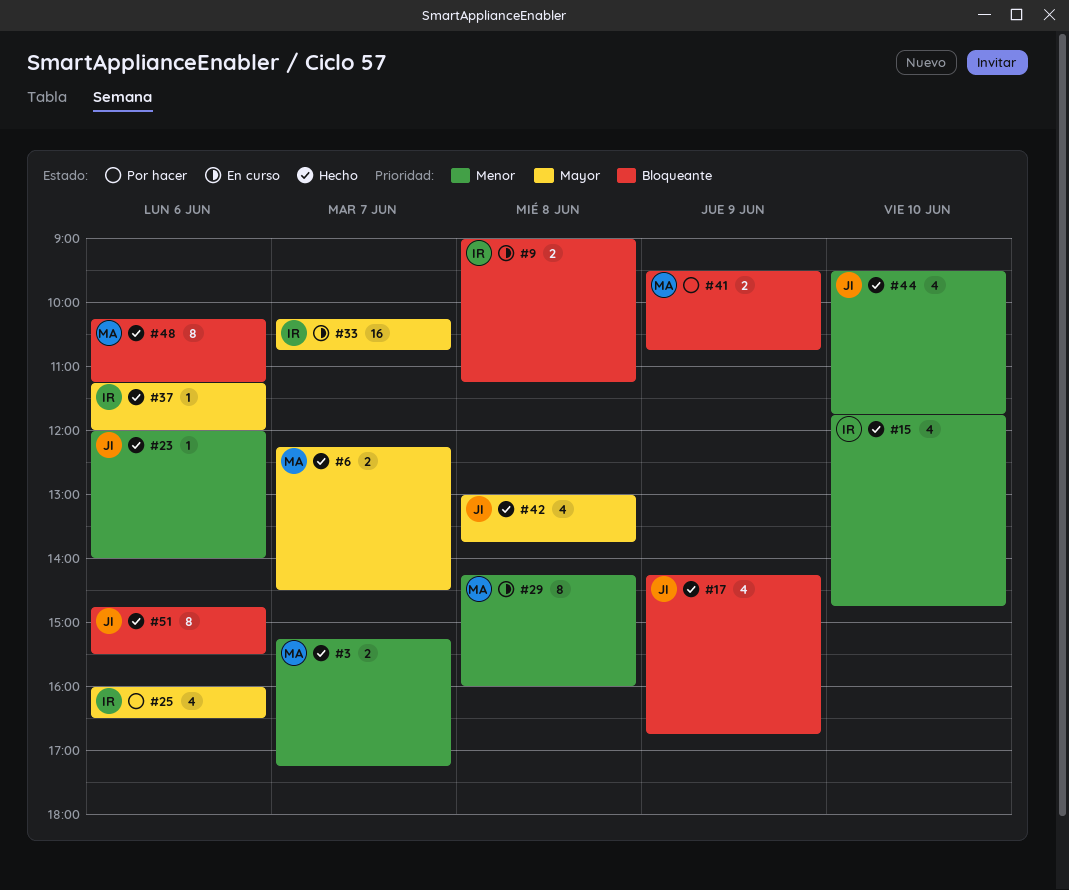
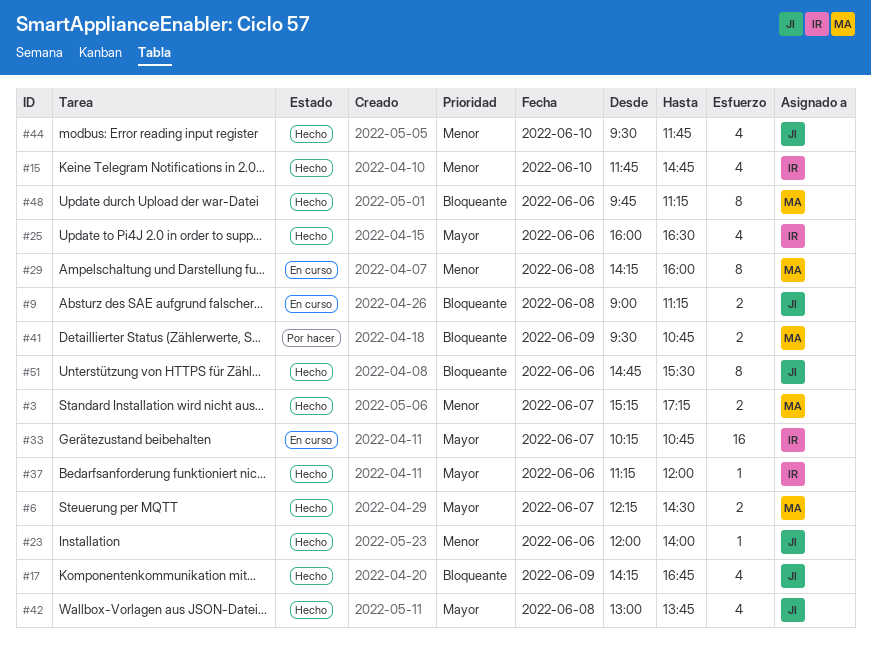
#9, owner: IR -> JI
#25, status: Por hacer -> Hecho
#48, begins: 10:15 -> 09:45

